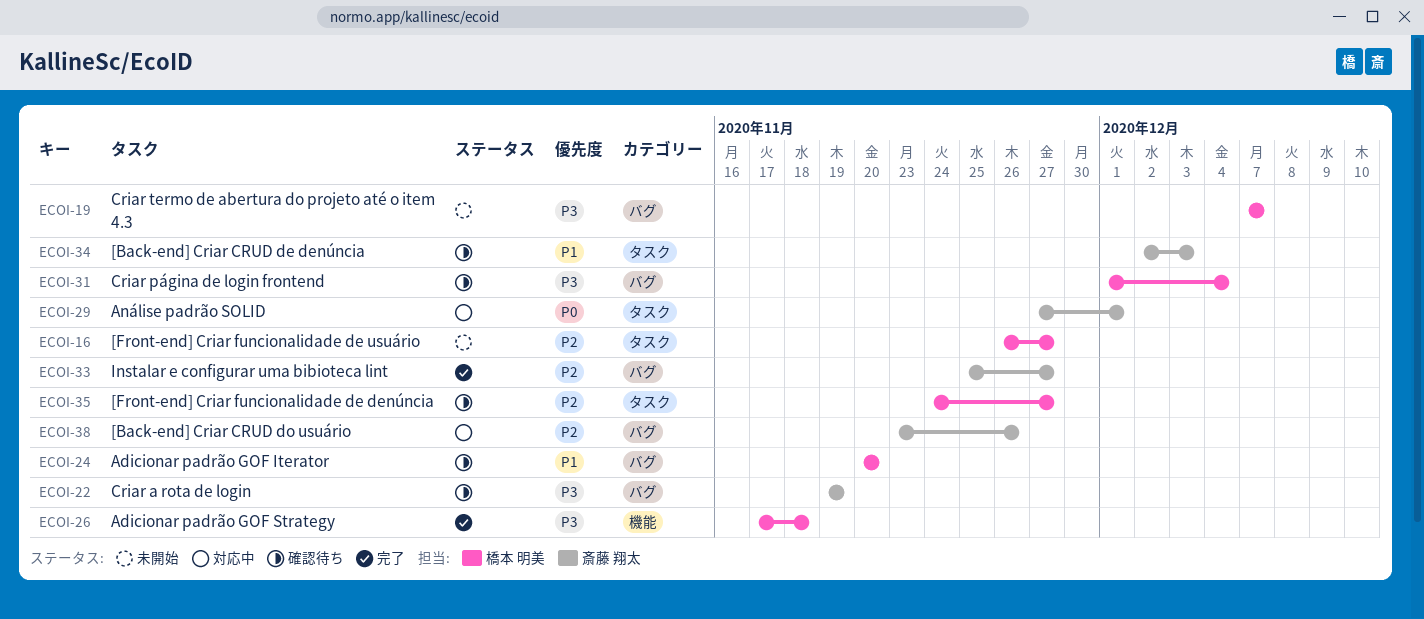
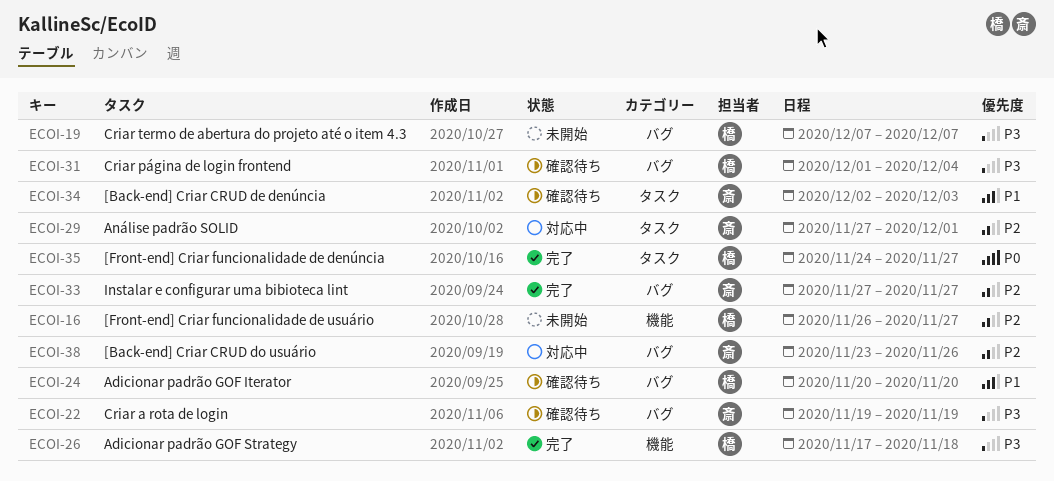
ECOI-16, label: タスク -> 機能
ECOI-29, priority: P0 -> P2
ECOI-33, start: Nov 25 -> Nov 27
ECOI-35, status: 確認待ち -> 完了
ECOI-35, priority: P2 -> P0

